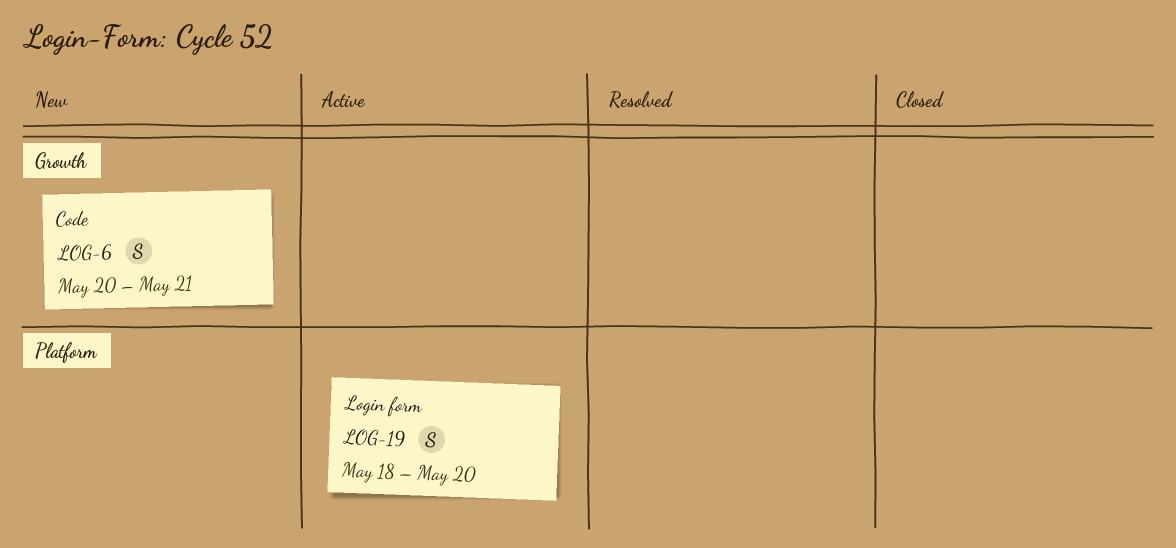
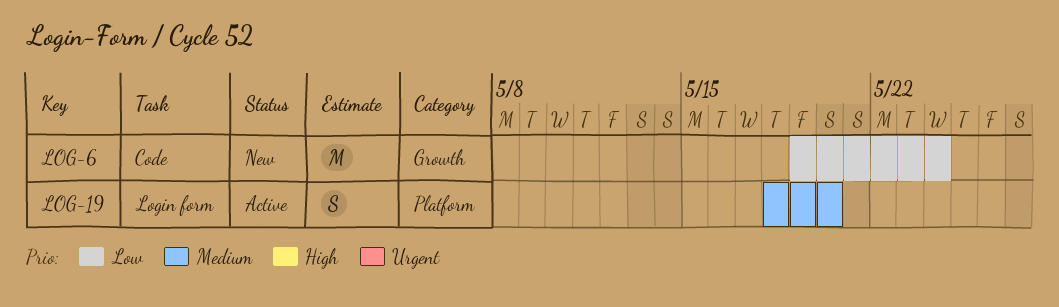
LOG-6, estimate: S -> M
LOG-6, start: May 20 -> May 19
LOG-6, due: May 21 -> May 24

